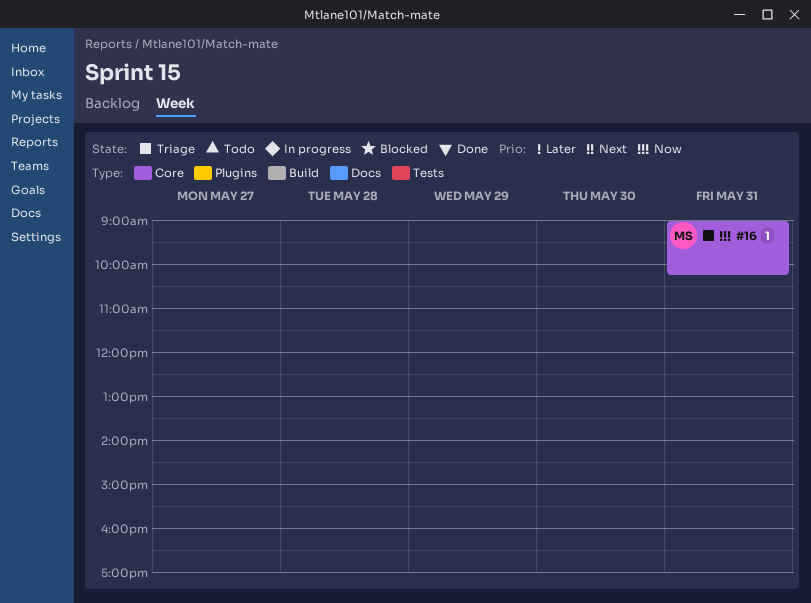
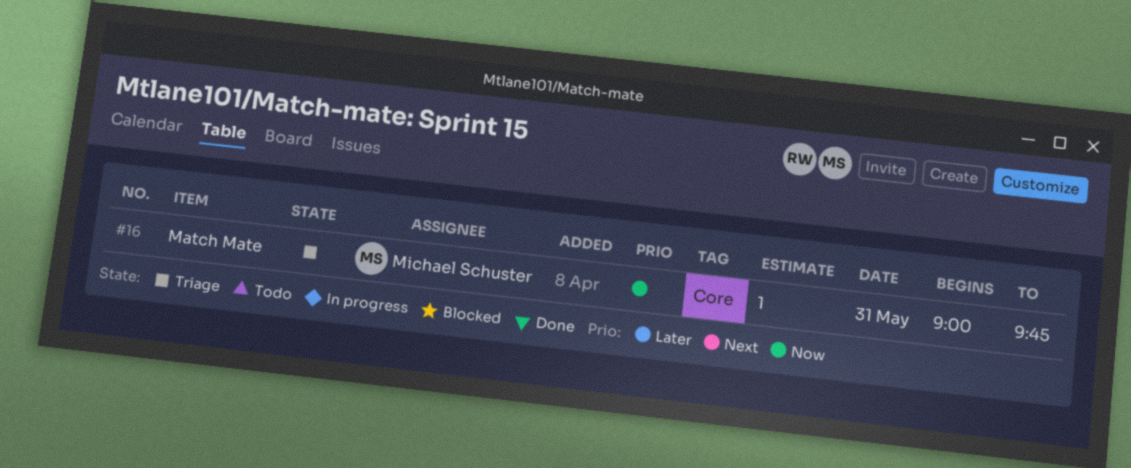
#16, ends: 10:15 -> 09:45

